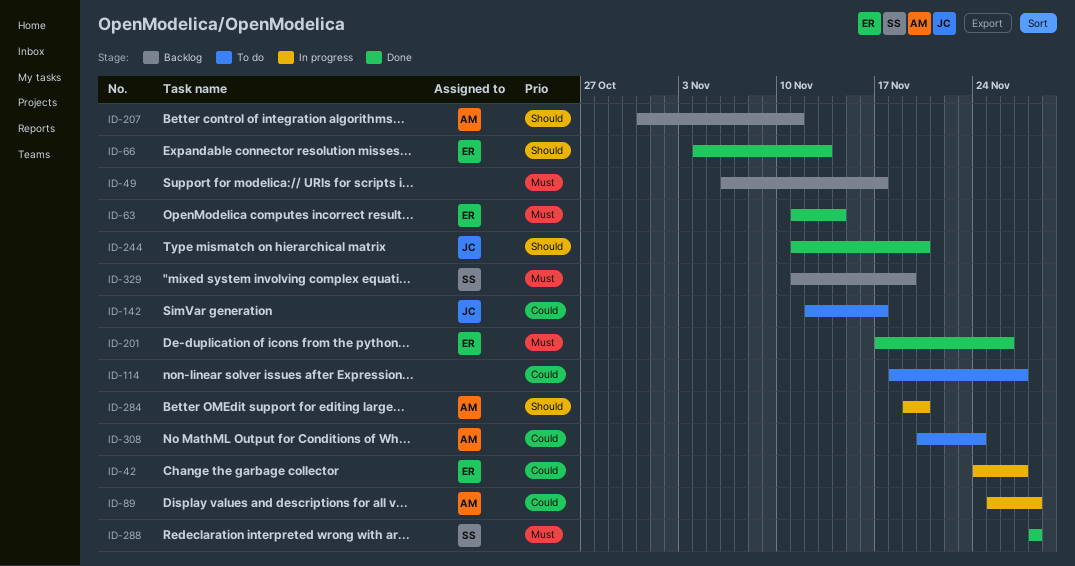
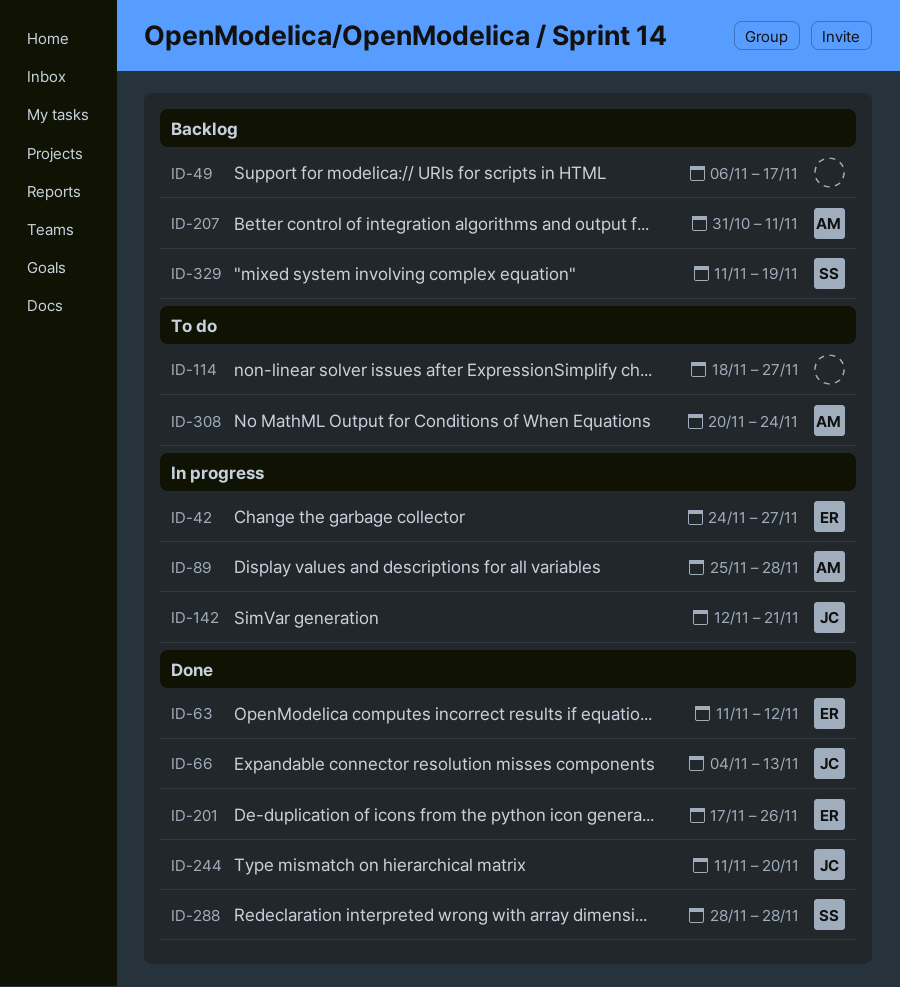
ID-63, due: Nov 14 -> Nov 12
ID-66, owner: ER -> JC
ID-142, status: To do -> In progress
ID-142, due: Nov 17 -> Nov 21
ID-284: present -> none

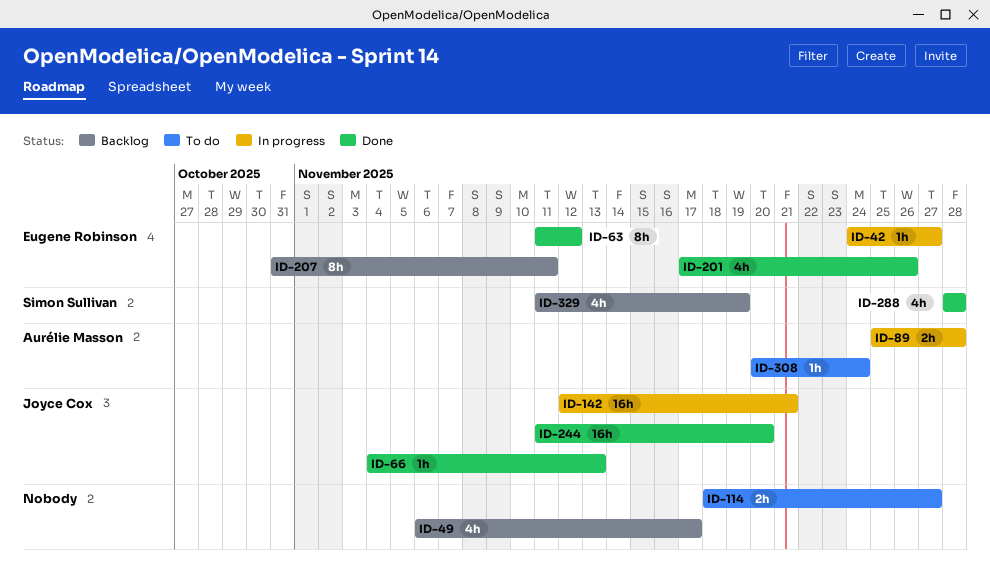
ID-207, owner: Aurélie Masson -> Eugene Robinson

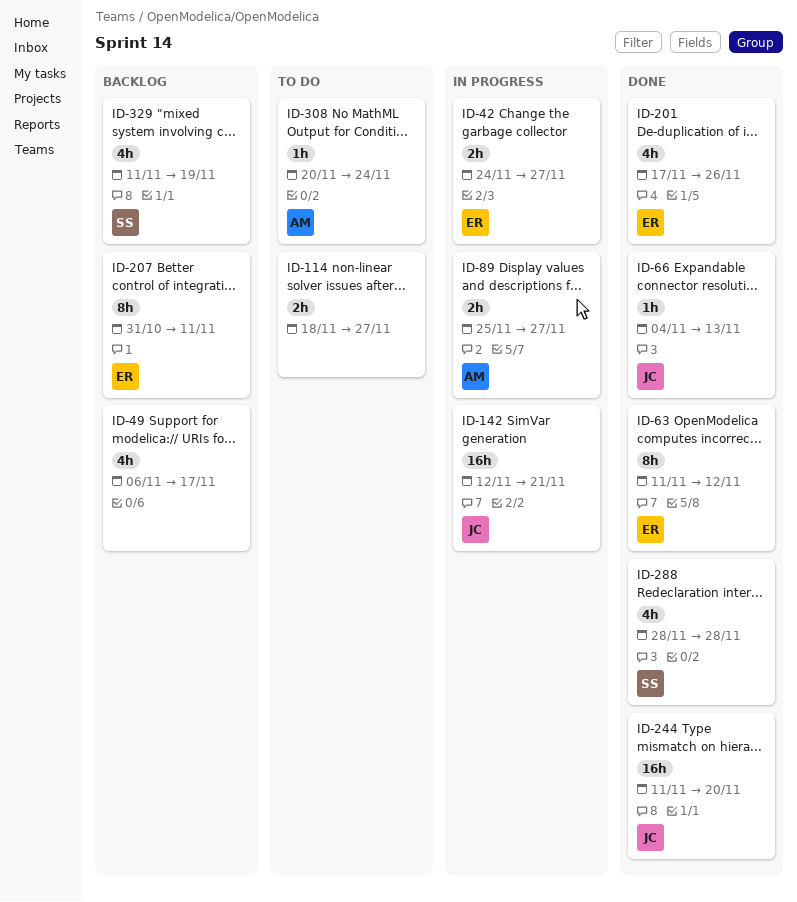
ID-42, estimate: 1h -> 2h
ID-89, due: Nov 28 -> Nov 27

